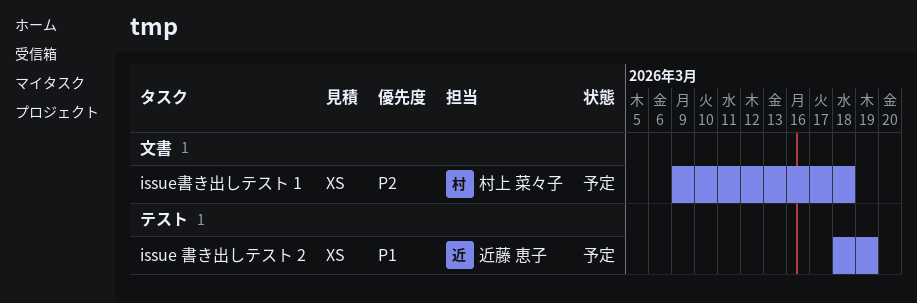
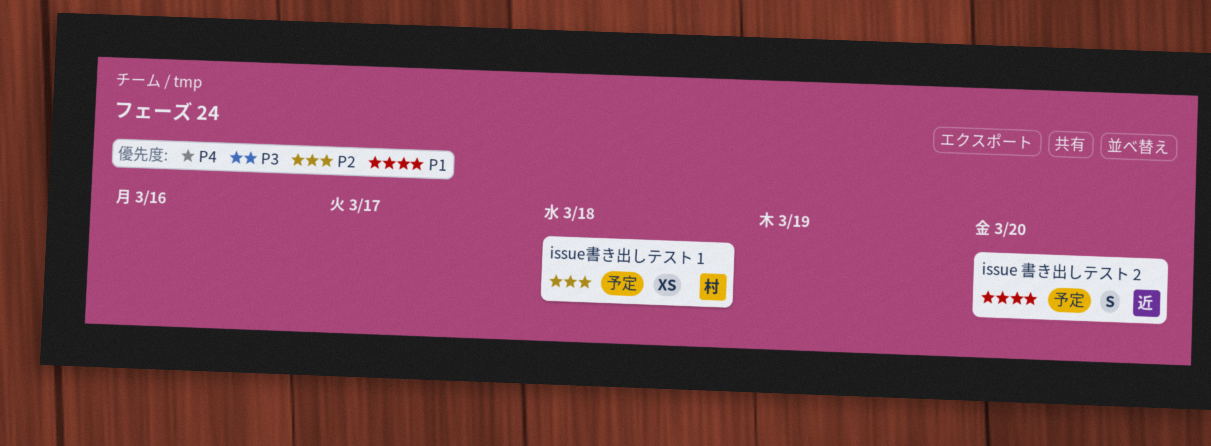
issue 書き出しテスト 2, estimate: XS -> S
issue 書き出しテスト 2, due: Mar 19 -> Mar 20

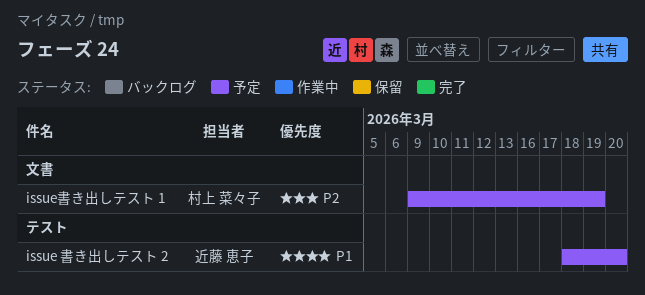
issue書き出しテスト 1, due: Mar 18 -> Mar 19

